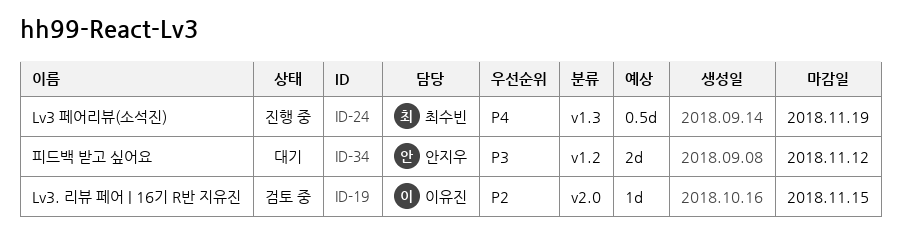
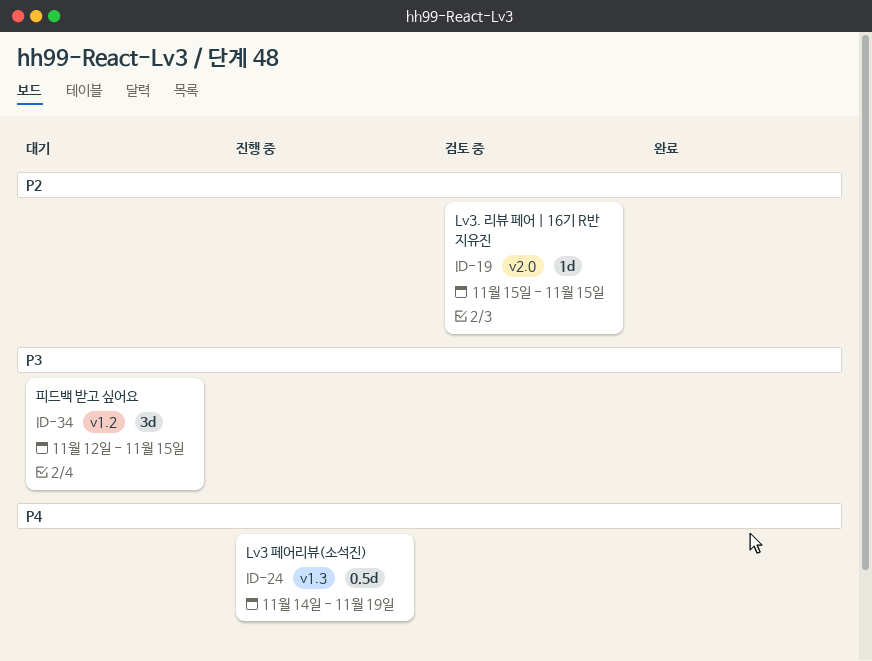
ID-34, estimate: 2d -> 3d
ID-34, due: Nov 12 -> Nov 15

